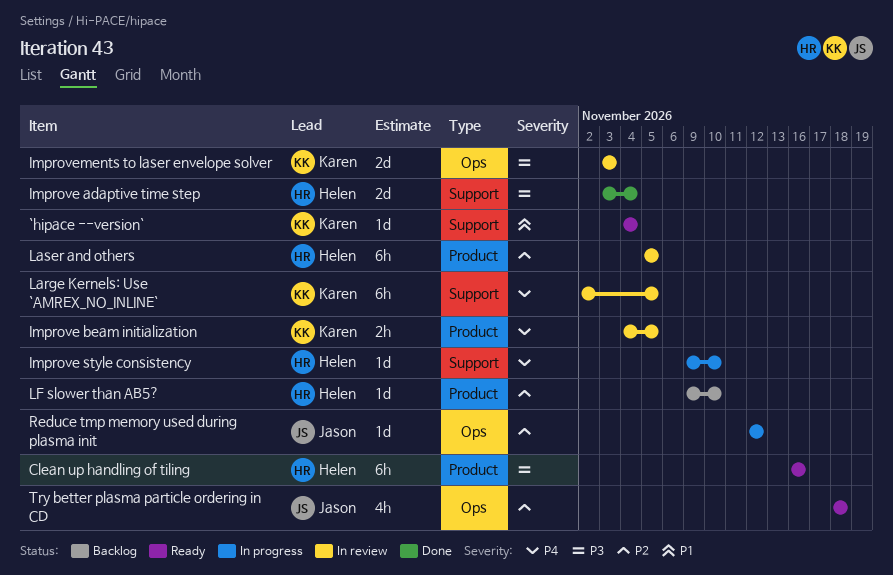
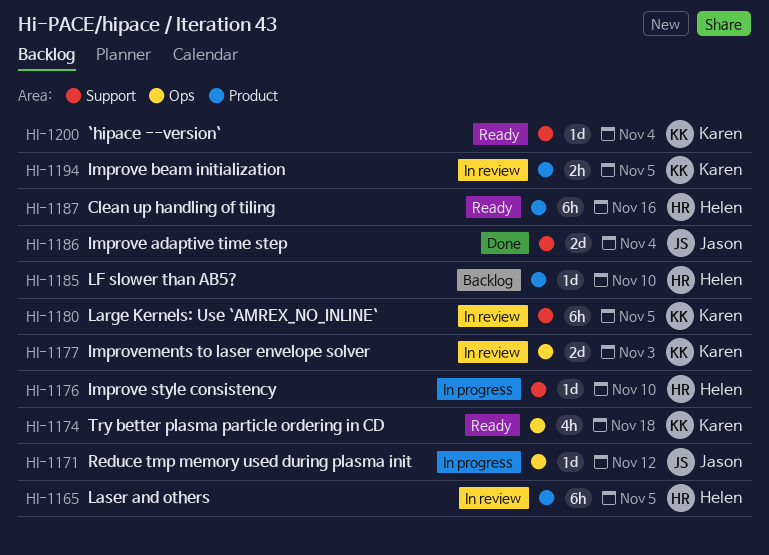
Improve adaptive time step, owner: Helen -> Jason
Try better plasma particle ordering in CD, owner: Jason -> Karen

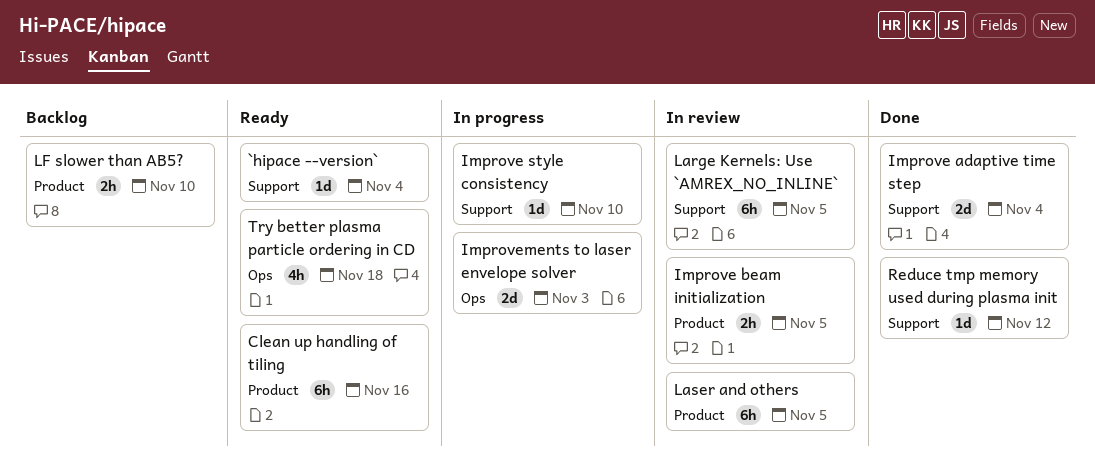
Improvements to laser envelope solver, status: In review -> In progress
LF slower than AB5?, estimate: 1d -> 2h
Reduce tmp memory used during plasma init, status: In progress -> Done
Reduce tmp memory used during plasma init, label: Ops -> Support

